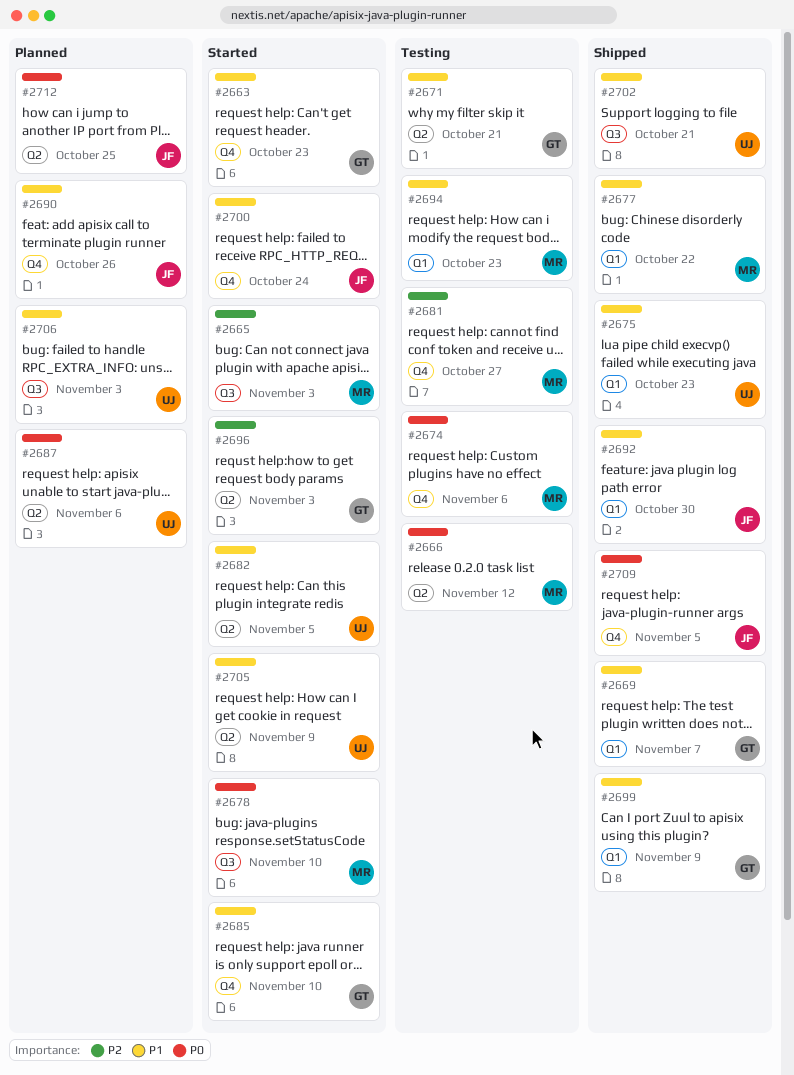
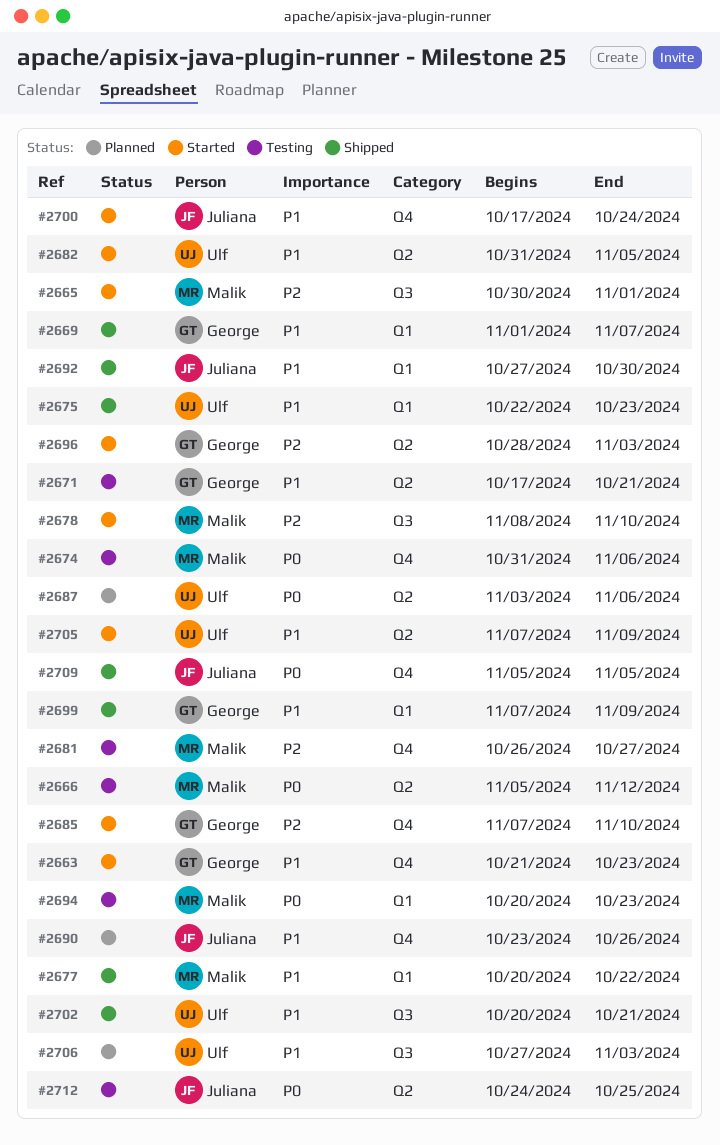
#2665, due: Nov 3 -> Nov 1
#2678, priority: P0 -> P2
#2685, priority: P1 -> P2
#2694, priority: P1 -> P0
#2712, status: Planned -> Testing

